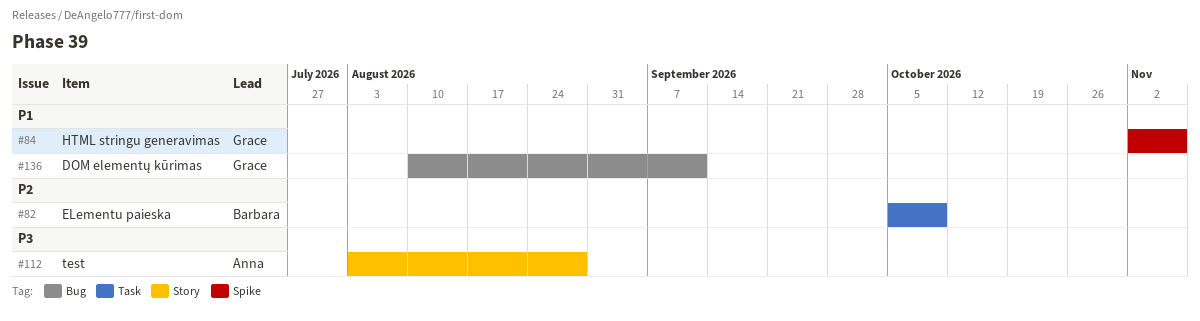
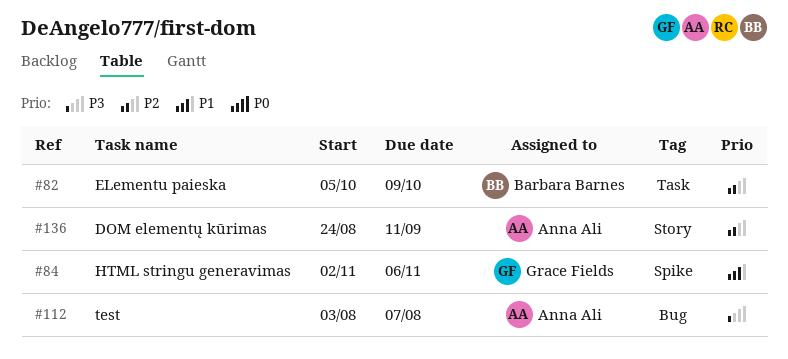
#112, label: Story -> Bug
#112, due: Aug 28 -> Aug 7
#136, owner: Grace Fields -> Anna Ali
#136, priority: P1 -> P2
#136, label: Bug -> Story
#136, start: Aug 10 -> Aug 24

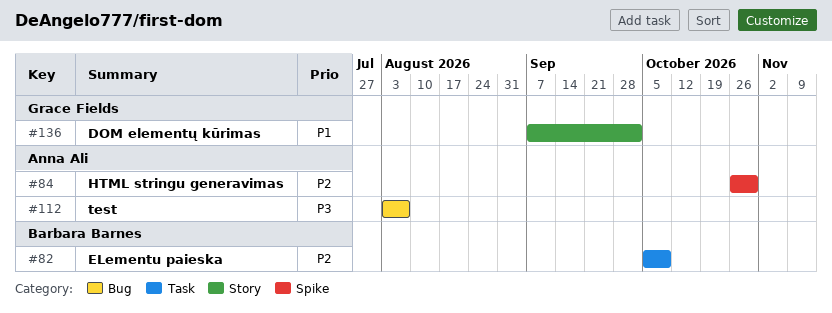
#84, owner: Grace Fields -> Anna Ali
#84, priority: P1 -> P2
#84, start: Nov 2 -> Oct 26
#84, due: Nov 6 -> Oct 30
#136, owner: Anna Ali -> Grace Fields
#136, priority: P2 -> P1
#136, start: Aug 24 -> Sep 7
#136, due: Sep 11 -> Oct 2

